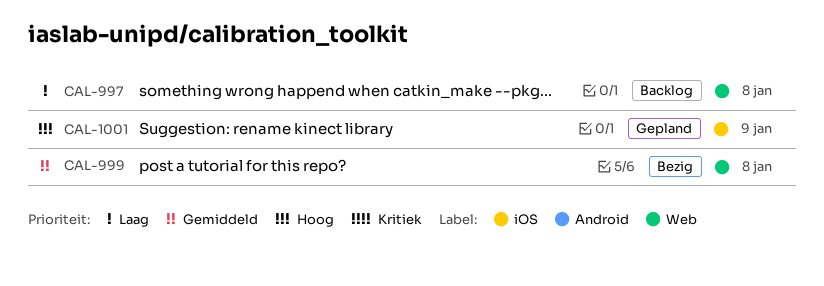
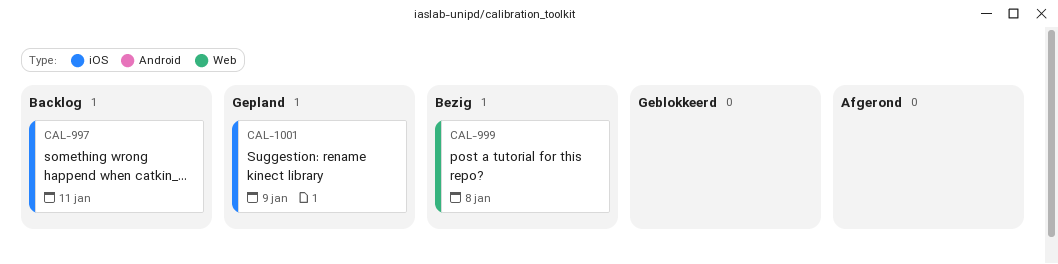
CAL-997, label: Web -> iOS
CAL-997, due: Jan 8 -> Jan 11

